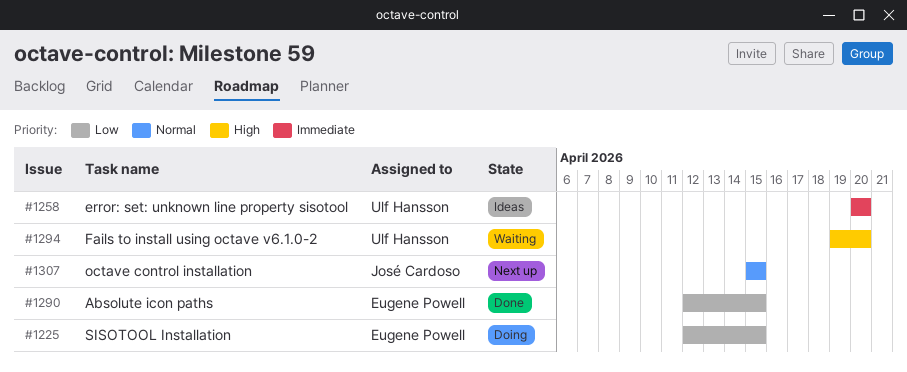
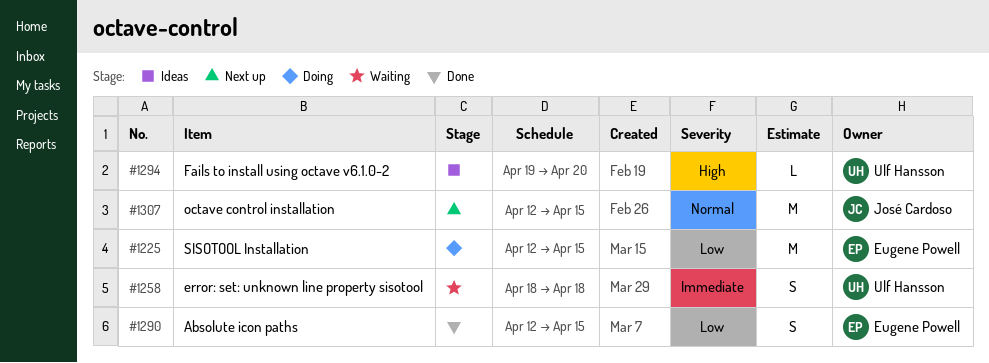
#1258, status: Ideas -> Waiting
#1258, start: Apr 20 -> Apr 18
#1258, due: Apr 20 -> Apr 18
#1294, status: Waiting -> Ideas
#1307, start: Apr 15 -> Apr 12

